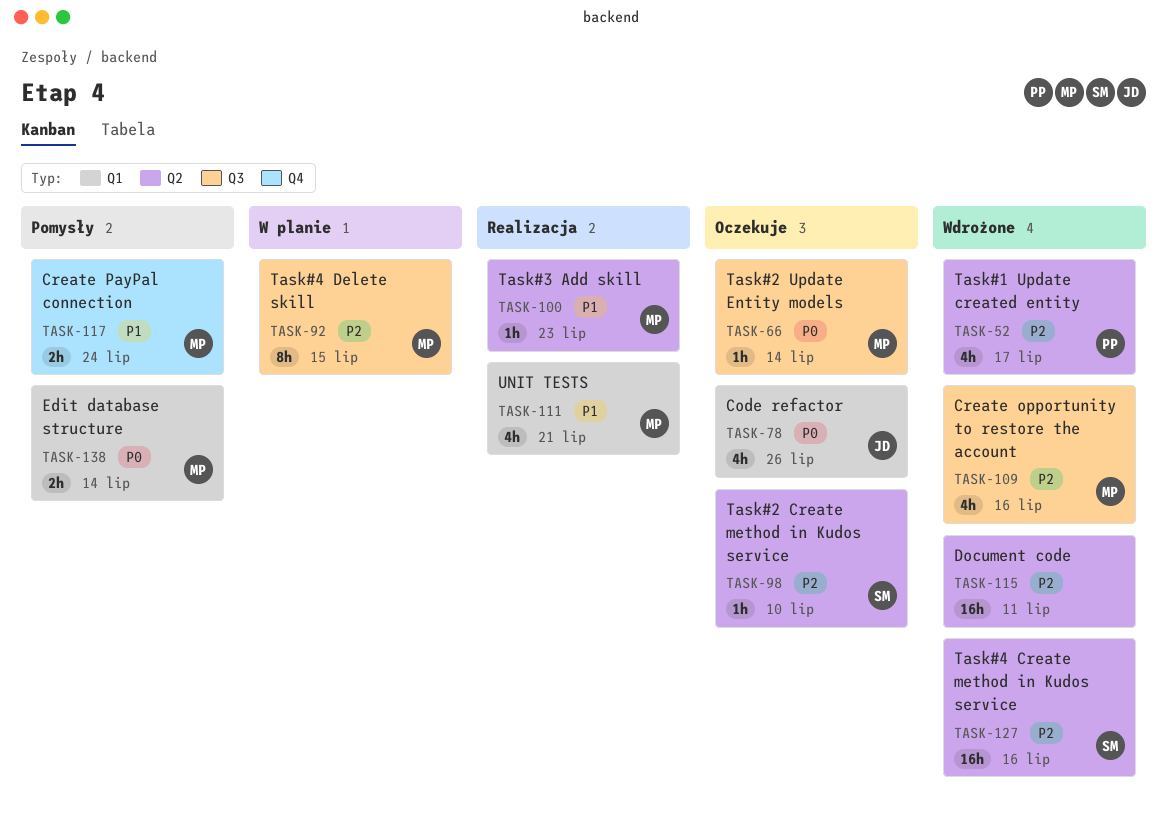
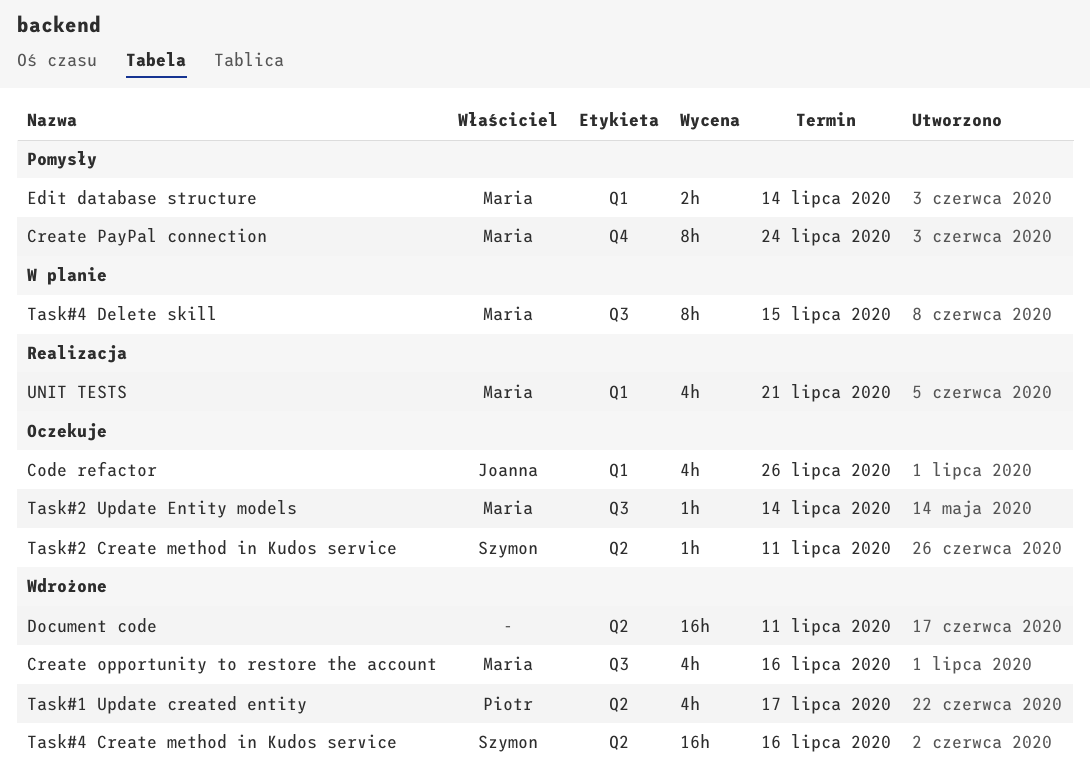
Create PayPal connection, estimate: 2h -> 8h
Task#2 Create method in Kudos service, due: Jul 10 -> Jul 11
Task#3 Add skill: present -> none

